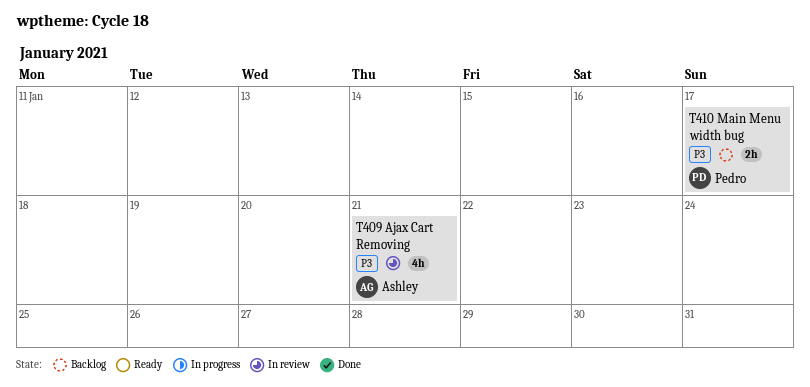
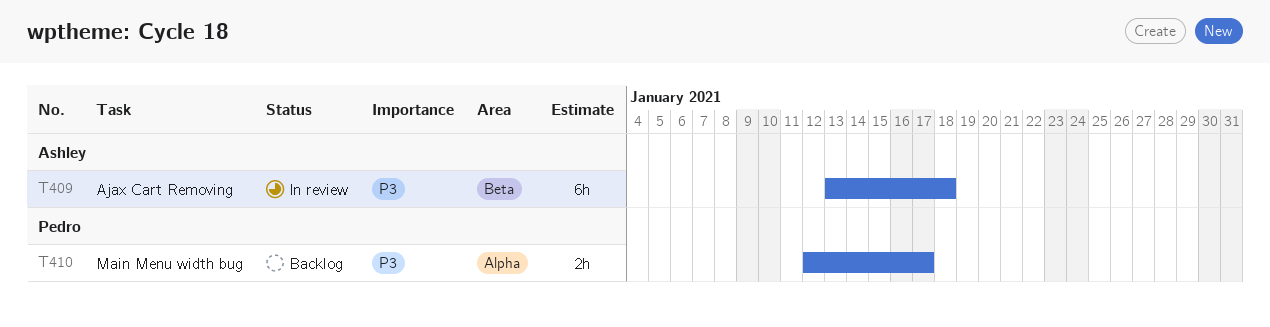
T409, estimate: 4h -> 6h
T409, due: Jan 21 -> Jan 18

